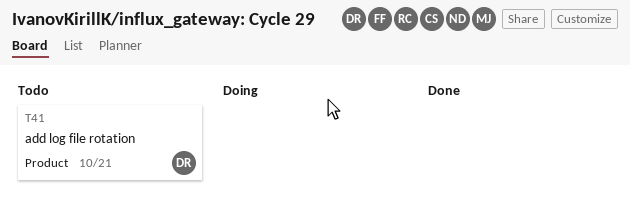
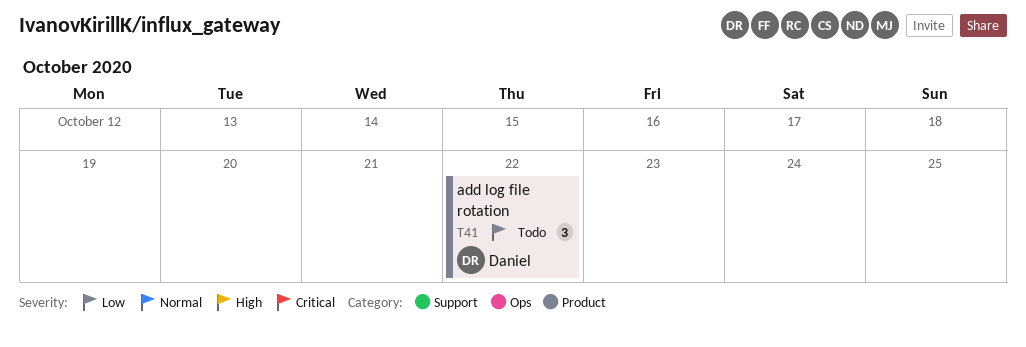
T41, due: Oct 21 -> Oct 22

